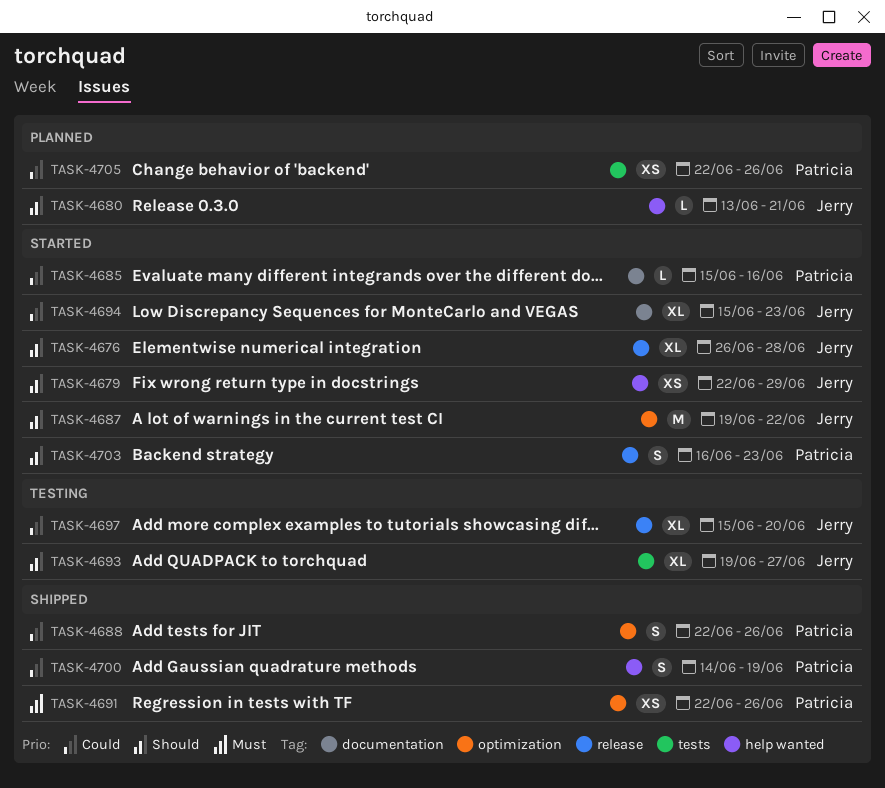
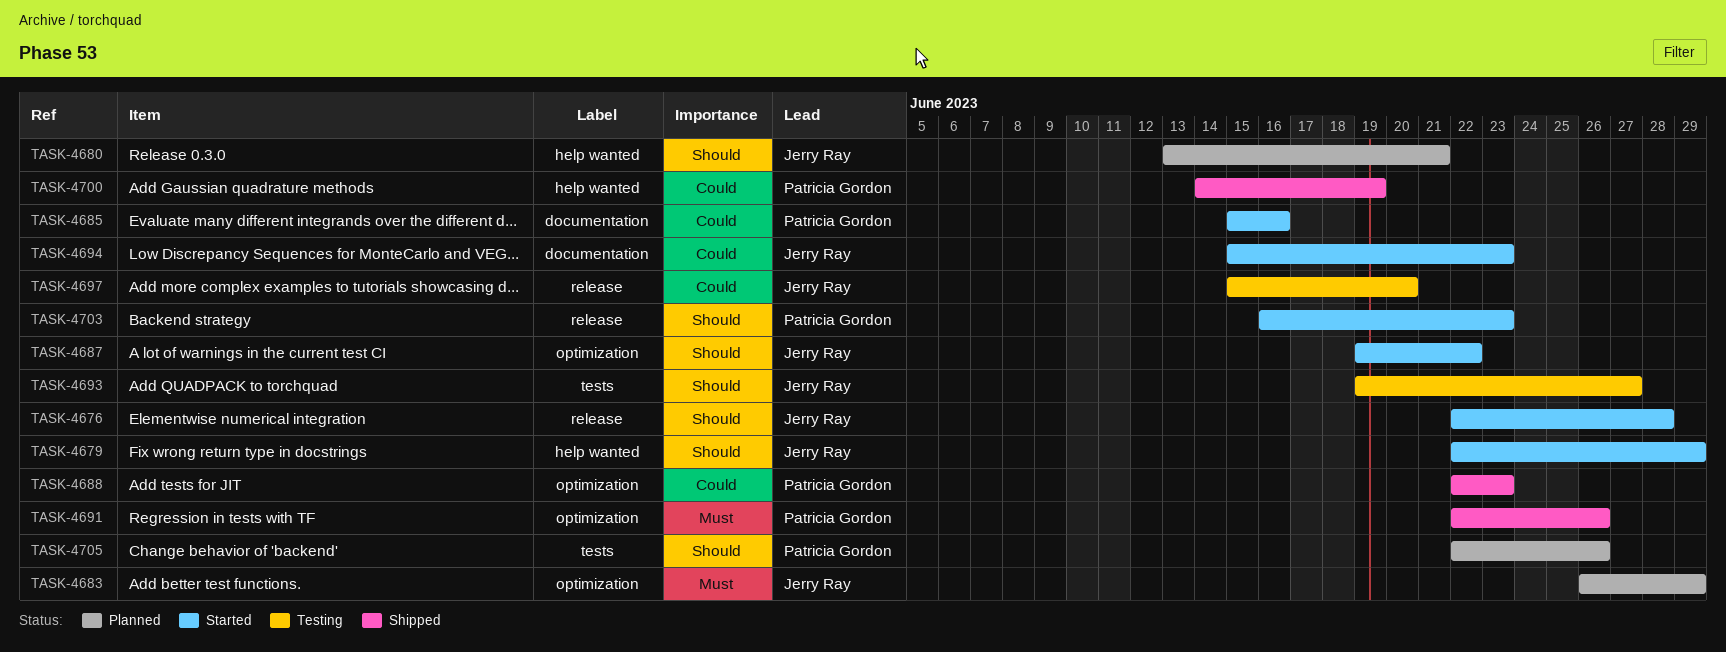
TASK-4676, start: Jun 26 -> Jun 22
TASK-4683: none -> present
TASK-4688, due: Jun 26 -> Jun 23
TASK-4705, priority: Could -> Should

